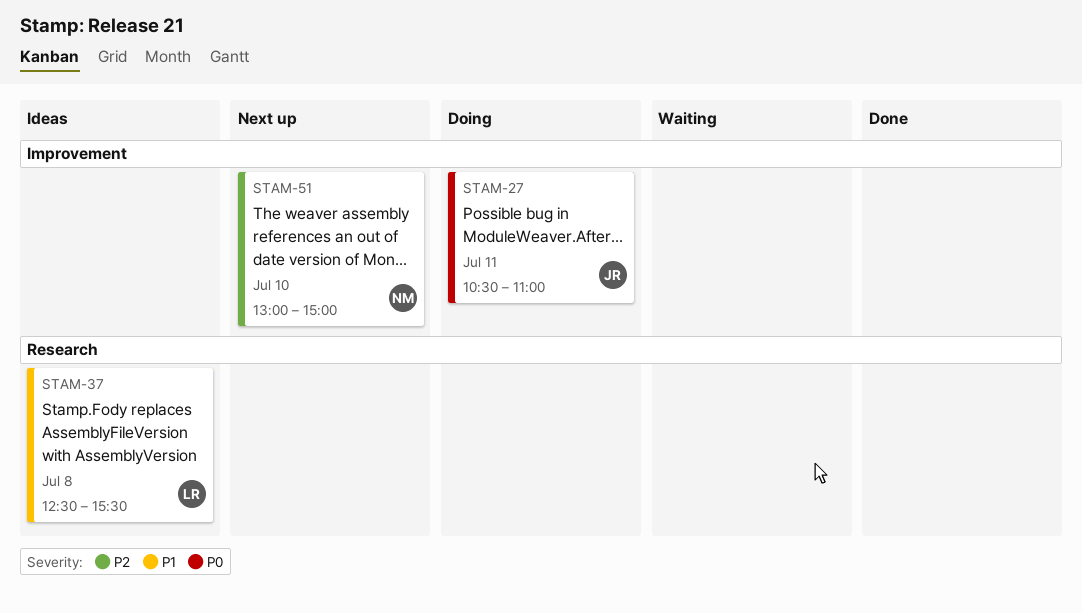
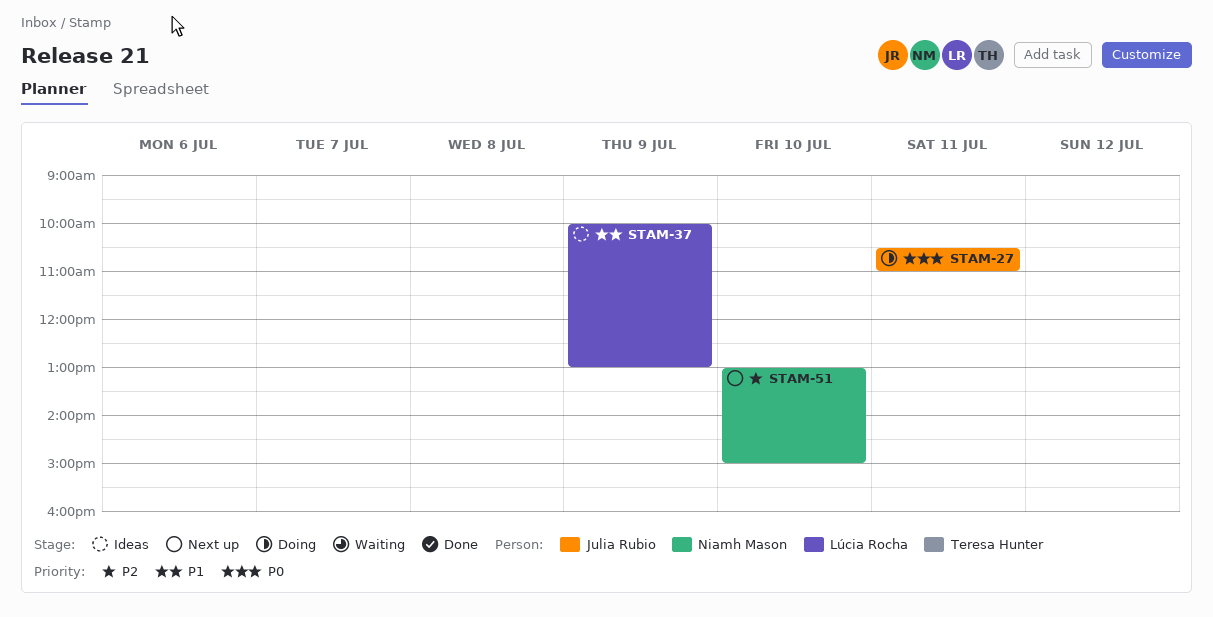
STAM-37, day: Jul 8 -> Jul 9
STAM-37, begins: 12:30 -> 10:00
STAM-37, ends: 15:30 -> 13:00

